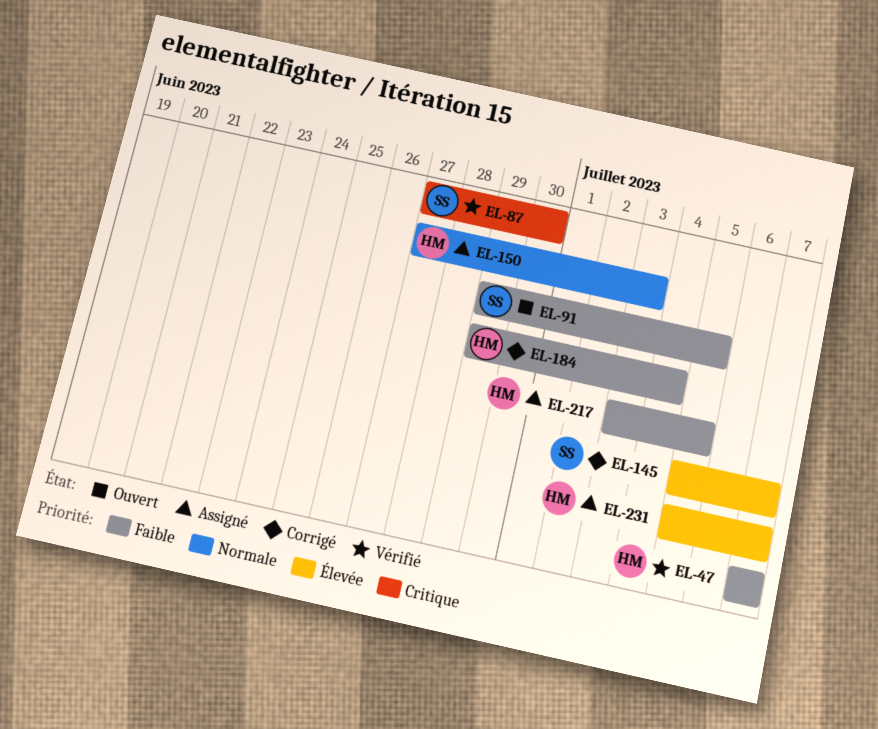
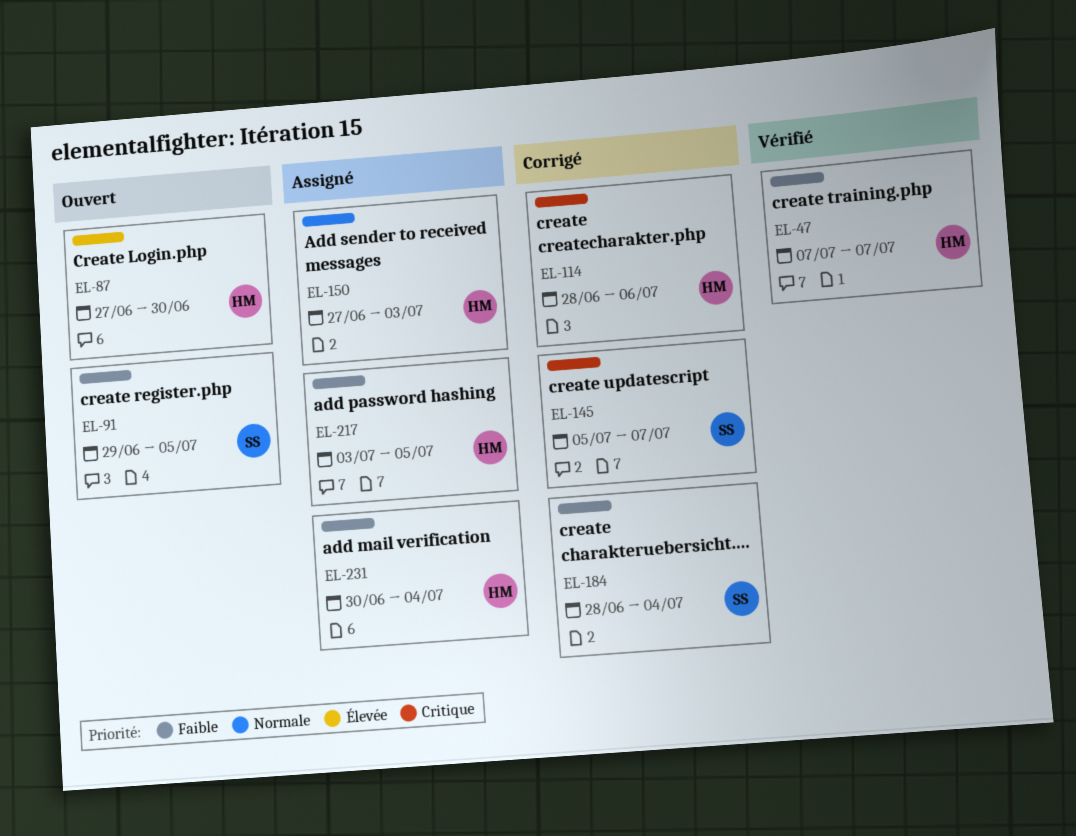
EL-87, status: Vérifié -> Ouvert
EL-87, owner: SS -> HM
EL-87, priority: Critique -> Élevée
EL-114: none -> present
EL-145, priority: Élevée -> Critique
EL-184, owner: HM -> SS
EL-184, start: Jun 29 -> Jun 28
EL-231, priority: Élevée -> Faible
EL-231, start: Jul 5 -> Jun 30
EL-231, due: Jul 7 -> Jul 4

